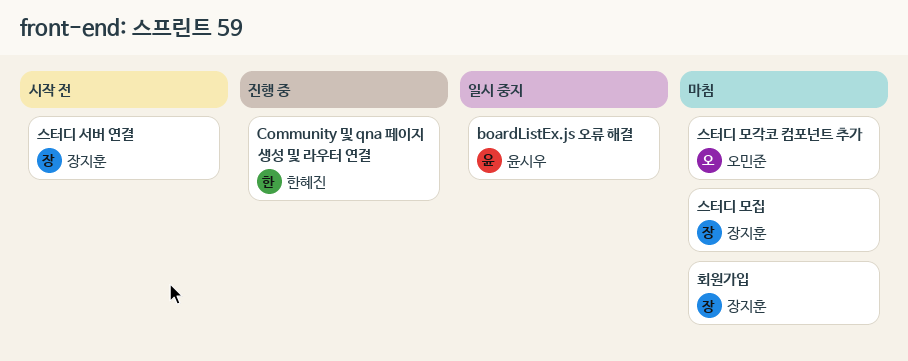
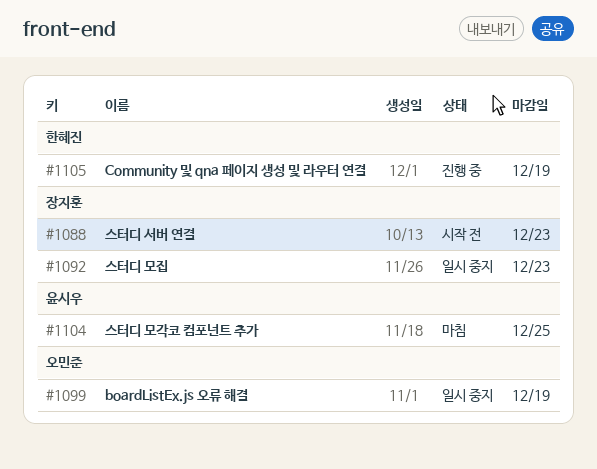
boardListEx.js 오류 해결, owner: 윤시우 -> 오민준
스터디 모각코 컴포넌트 추가, owner: 오민준 -> 윤시우
스터디 모집, status: 마침 -> 일시 중지
회원가입: present -> none

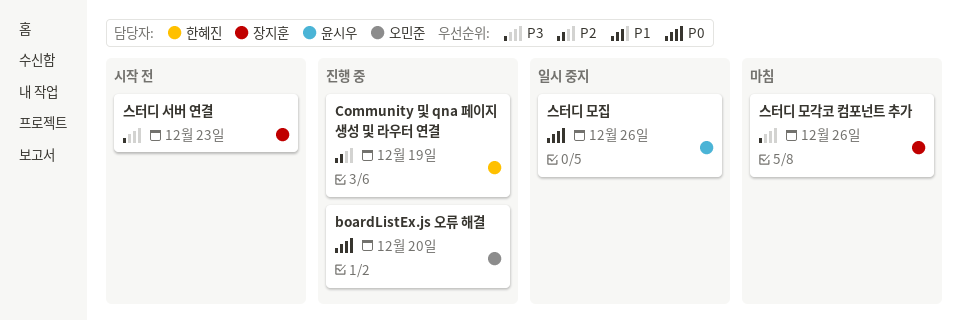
boardListEx.js 오류 해결, status: 일시 중지 -> 진행 중
boardListEx.js 오류 해결, due: Dec 19 -> Dec 20
스터디 모각코 컴포넌트 추가, owner: 윤시우 -> 장지훈
스터디 모각코 컴포넌트 추가, due: Dec 25 -> Dec 26
스터디 모집, owner: 장지훈 -> 윤시우
스터디 모집, due: Dec 23 -> Dec 26

